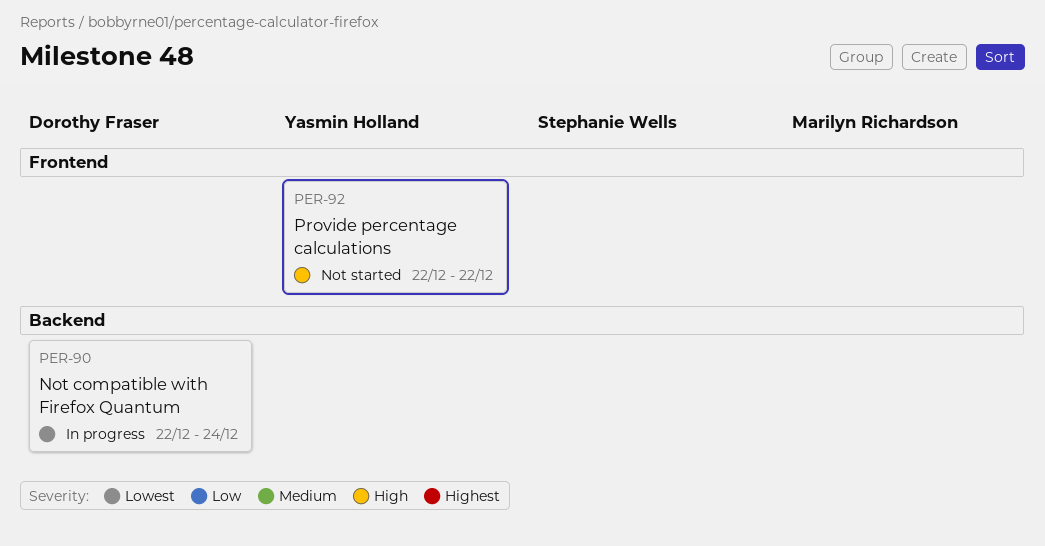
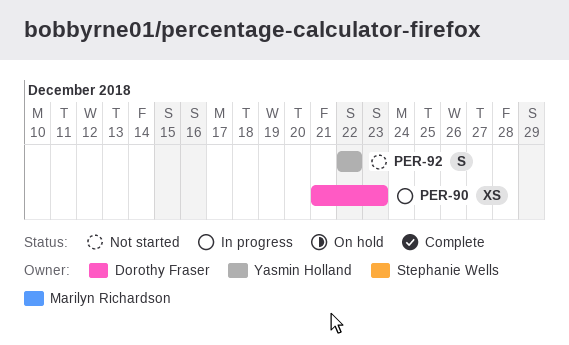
PER-90, start: Dec 22 -> Dec 21
PER-90, due: Dec 24 -> Dec 23

